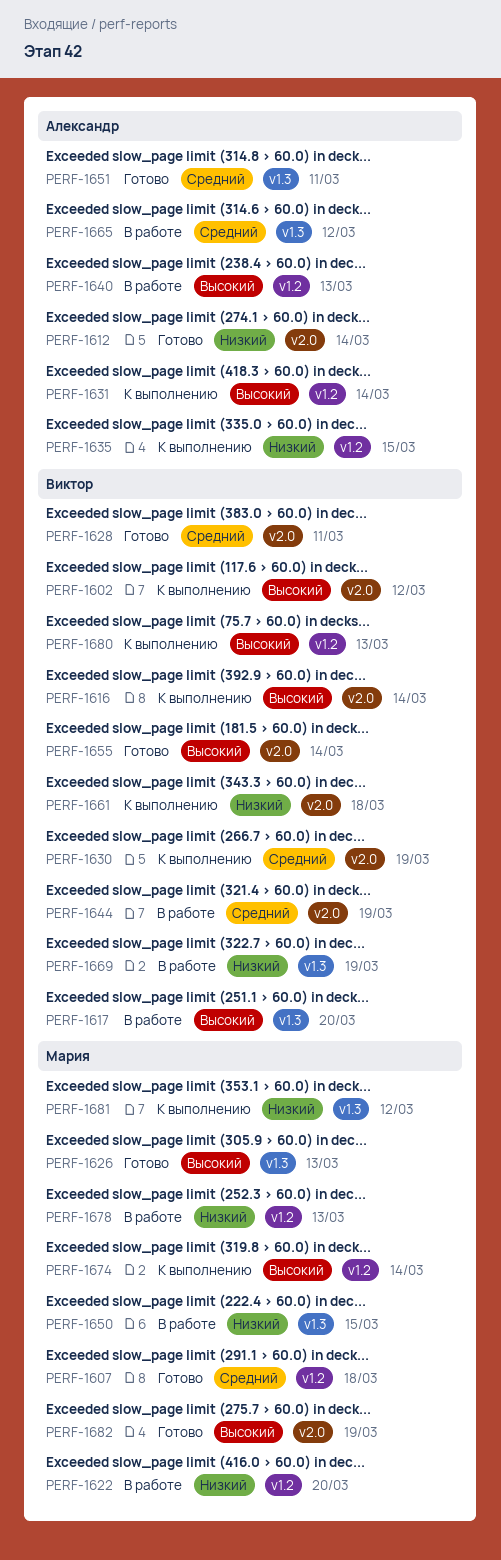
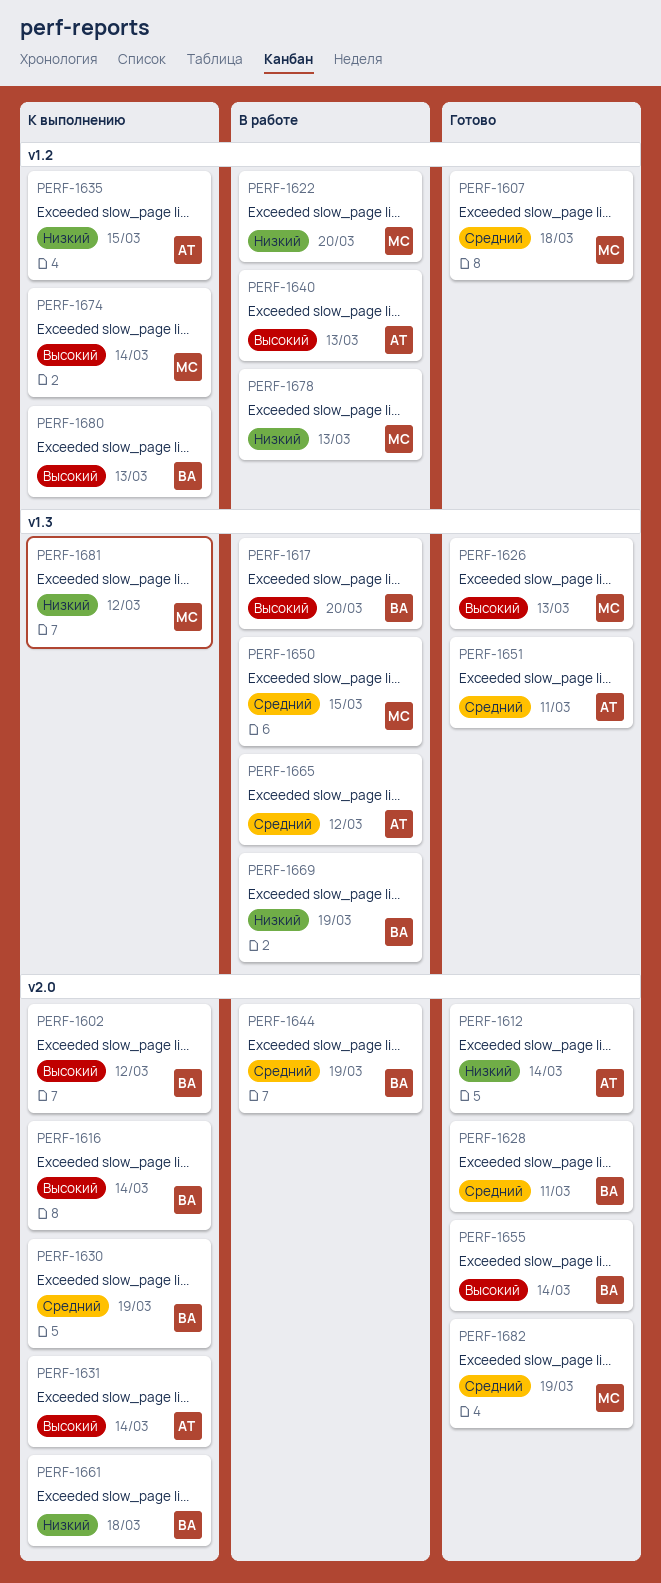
PERF-1631, label: v1.2 -> v2.0
PERF-1650, priority: Низкий -> Средний
PERF-1682, priority: Высокий -> Средний

